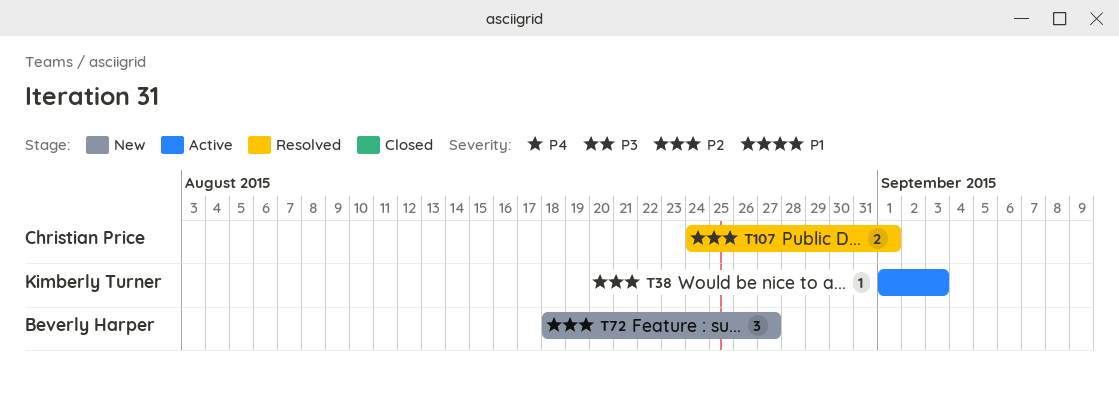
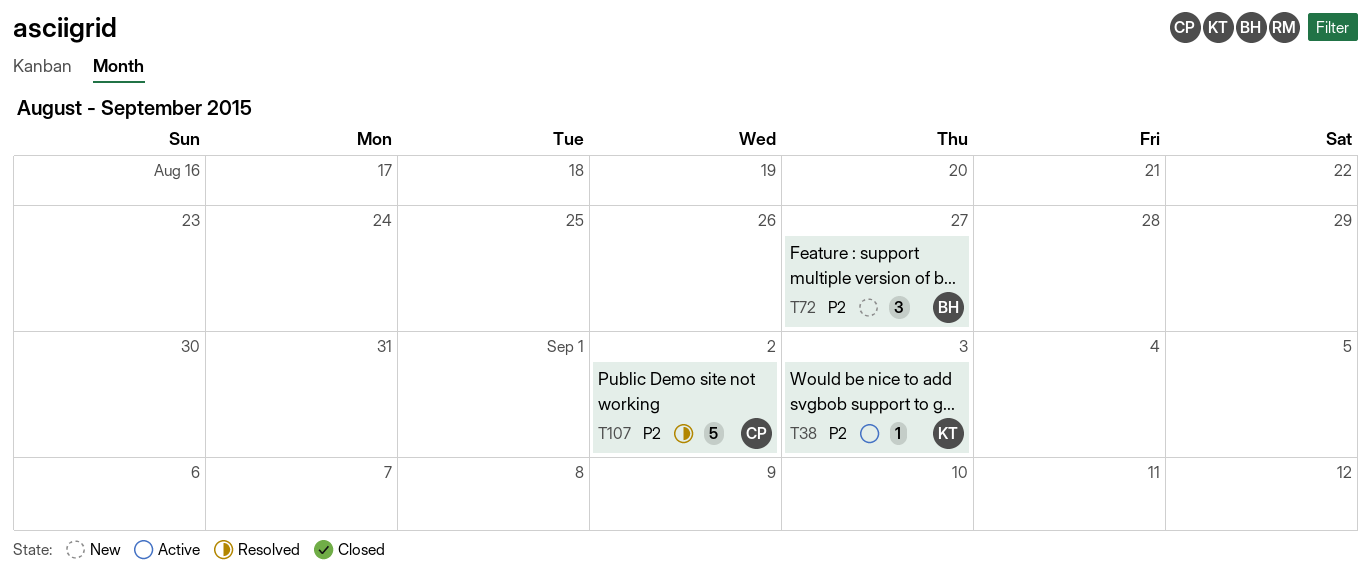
T107, estimate: 2 -> 5
T107, due: Sep 1 -> Sep 2

